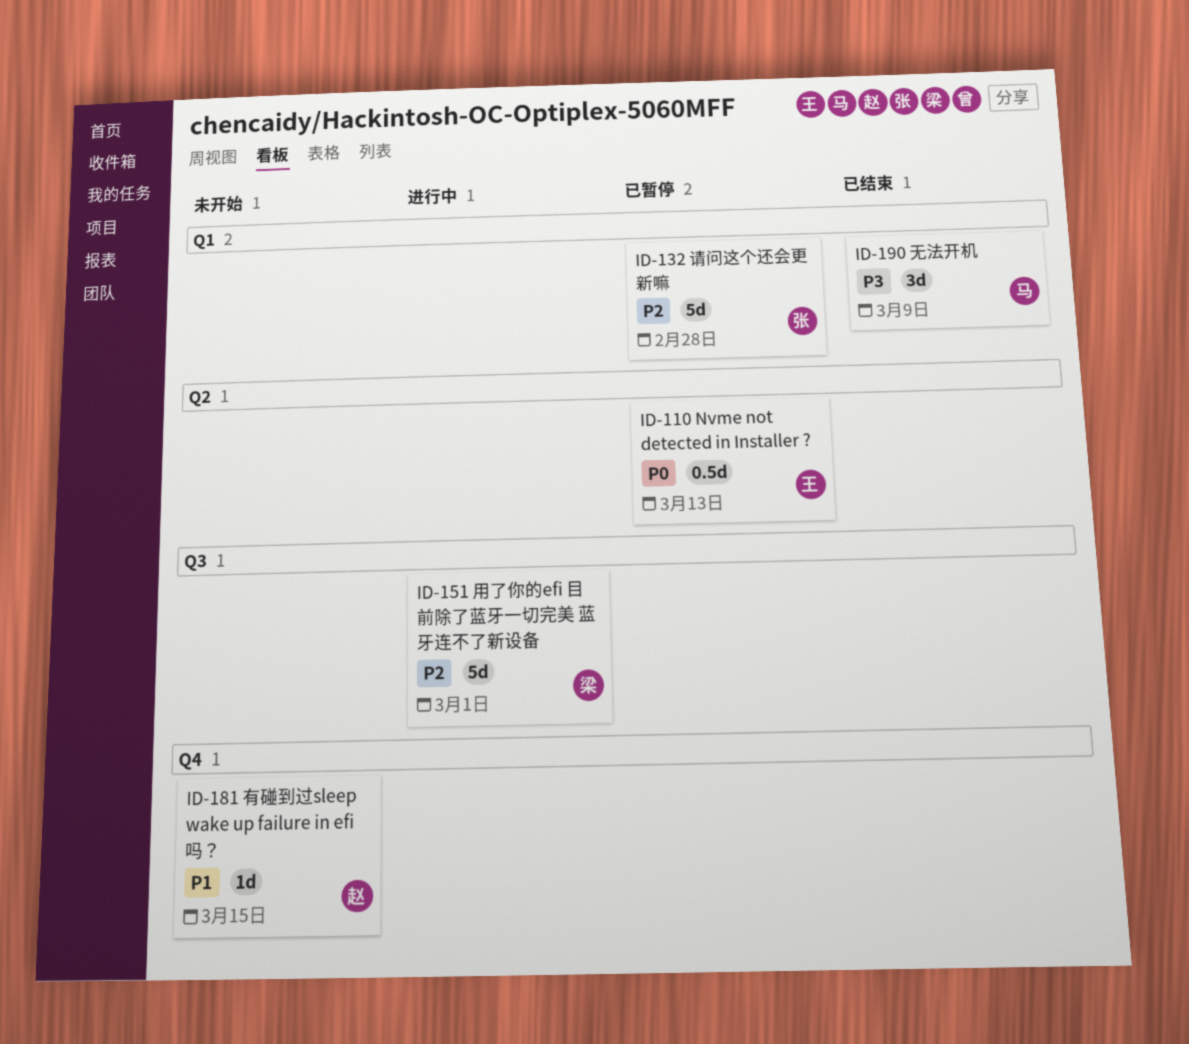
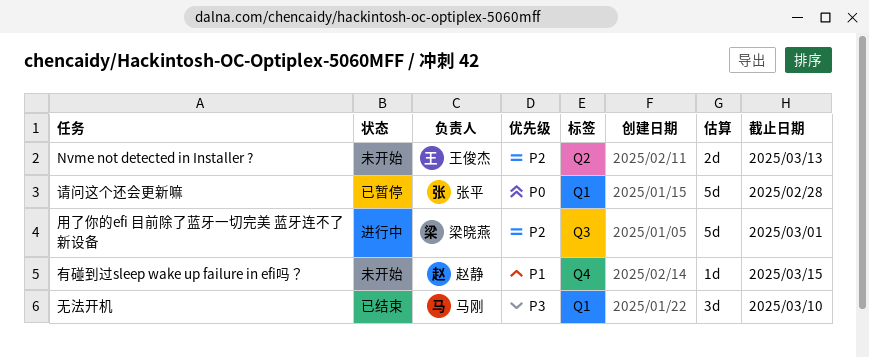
Nvme not detected in Installer ?, status: 已暂停 -> 未开始
Nvme not detected in Installer ?, priority: P0 -> P2
Nvme not detected in Installer ?, estimate: 0.5d -> 2d
无法开机, due: Mar 9 -> Mar 10
请问这个还会更新嘛, priority: P2 -> P0

